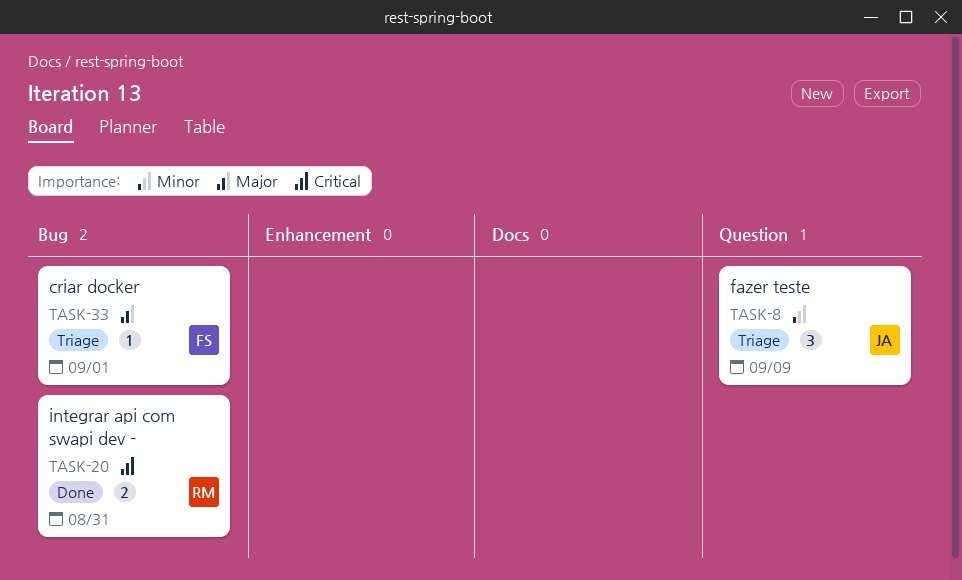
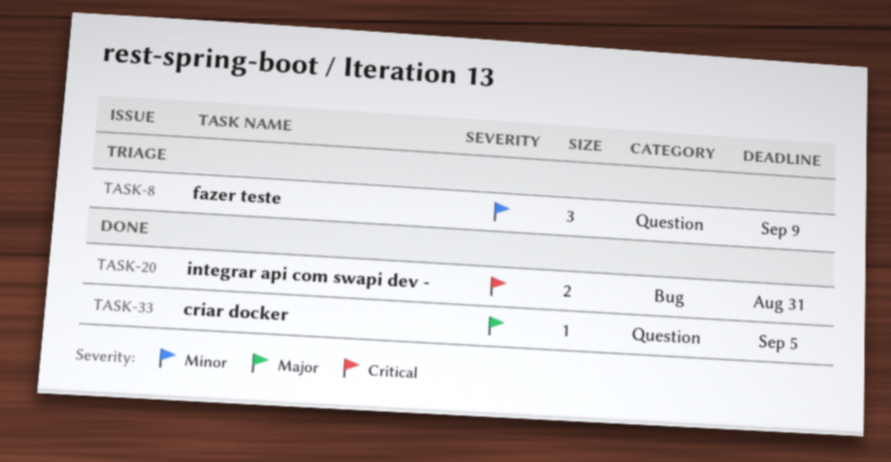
TASK-33, status: Triage -> Done
TASK-33, label: Bug -> Question
TASK-33, due: Sep 1 -> Sep 5

